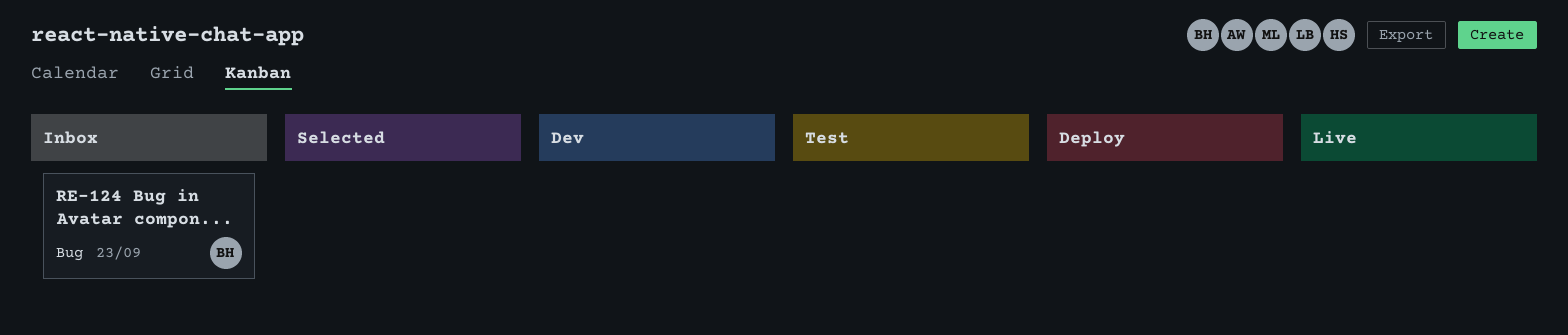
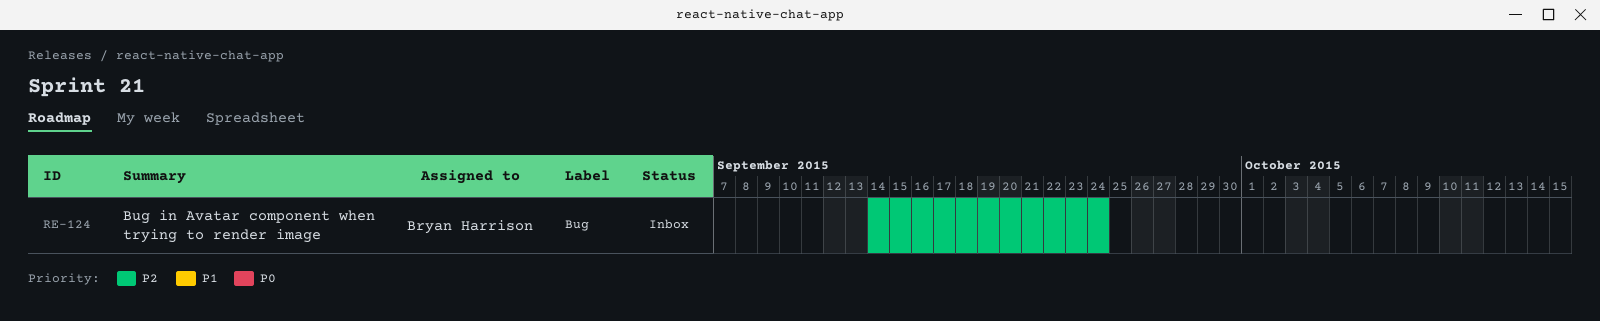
RE-124, due: Sep 23 -> Sep 24

